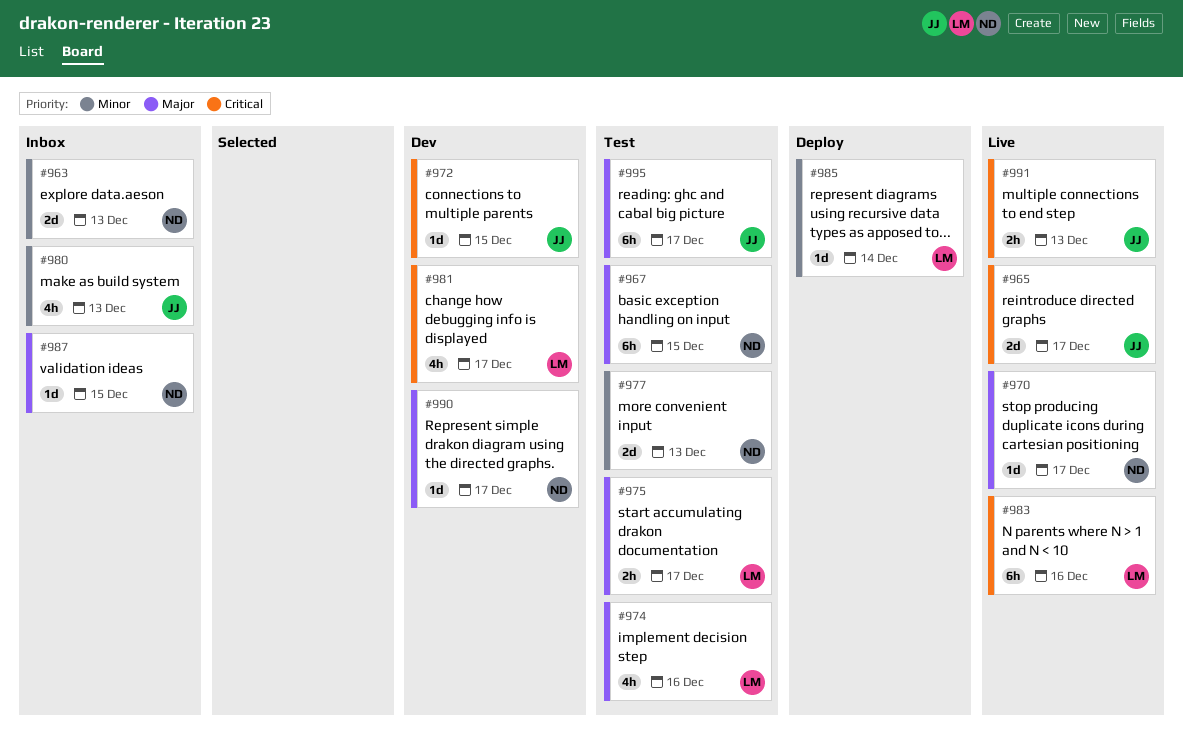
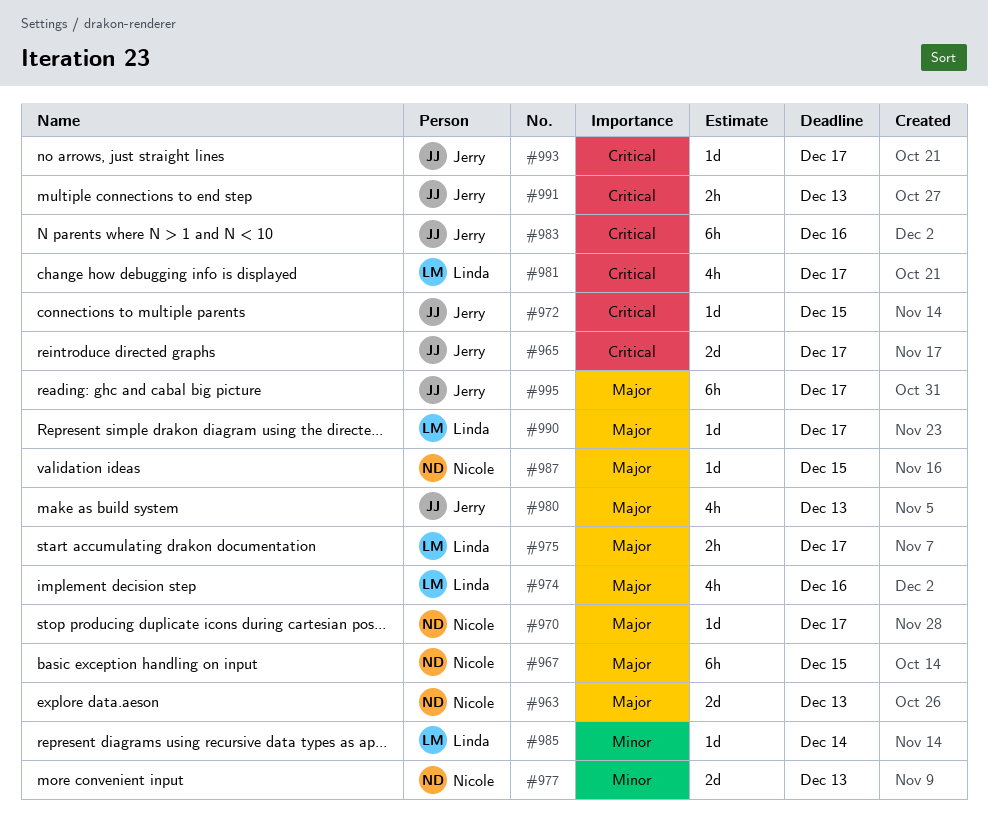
#963, priority: Minor -> Major
#980, priority: Minor -> Major
#983, owner: Linda -> Jerry
#990, owner: Nicole -> Linda
#993: none -> present

